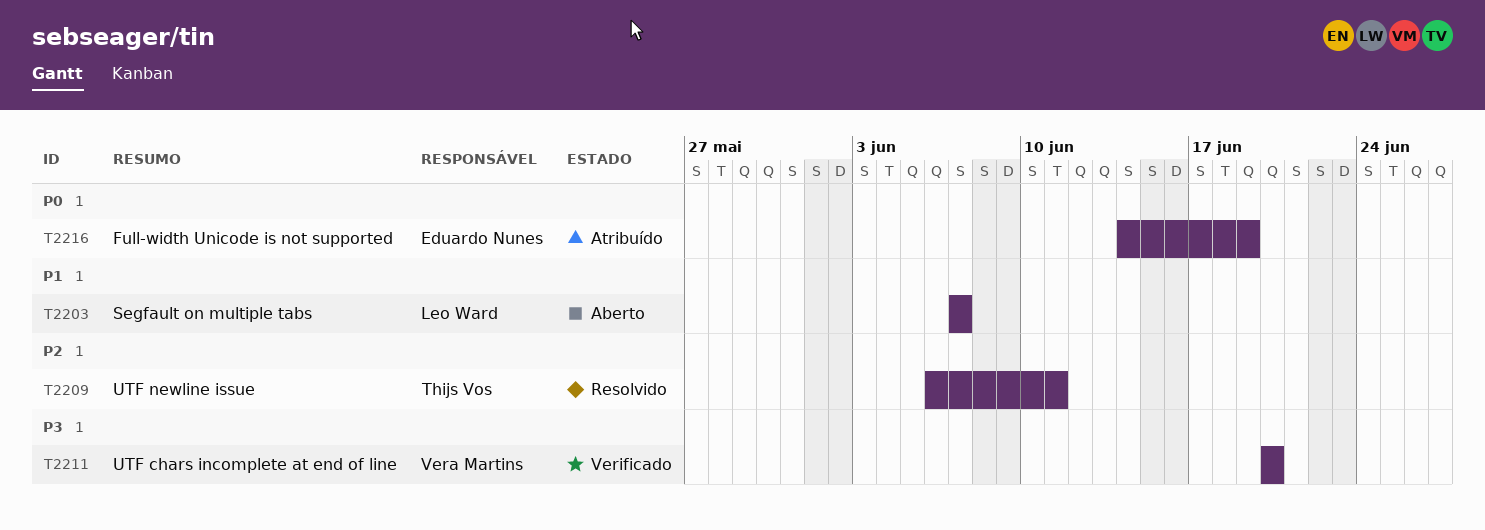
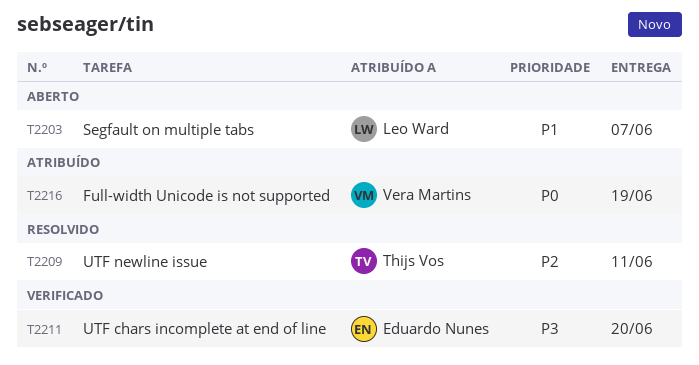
T2211, owner: Vera Martins -> Eduardo Nunes
T2216, owner: Eduardo Nunes -> Vera Martins

